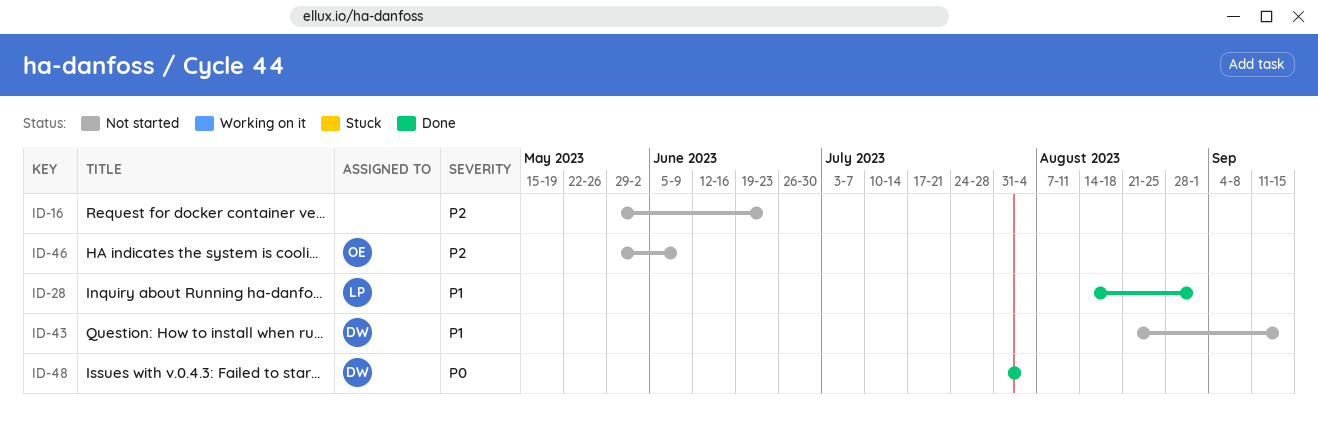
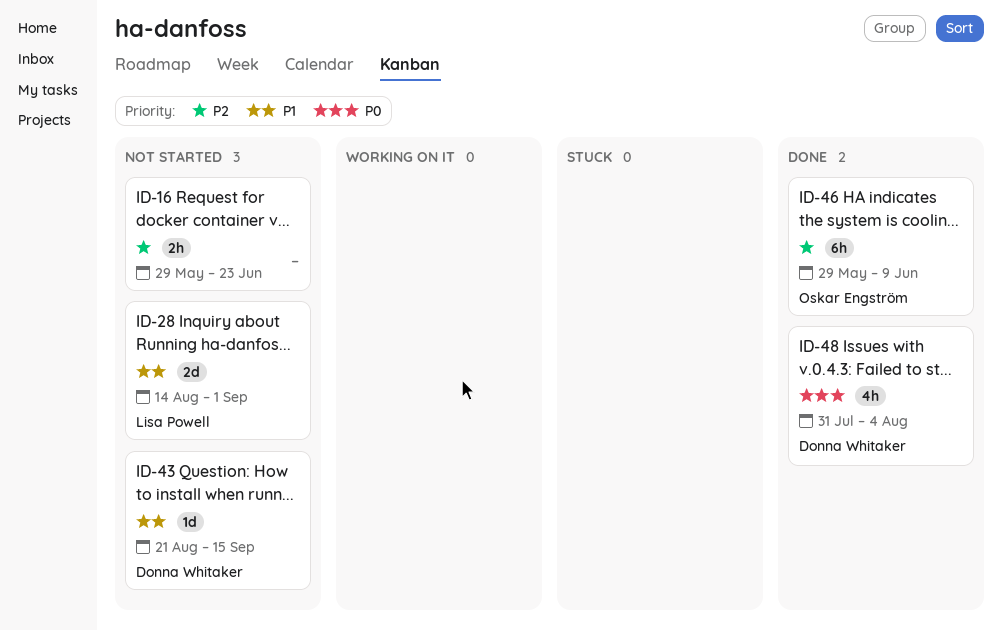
ID-28, status: Done -> Not started
ID-46, status: Not started -> Done

